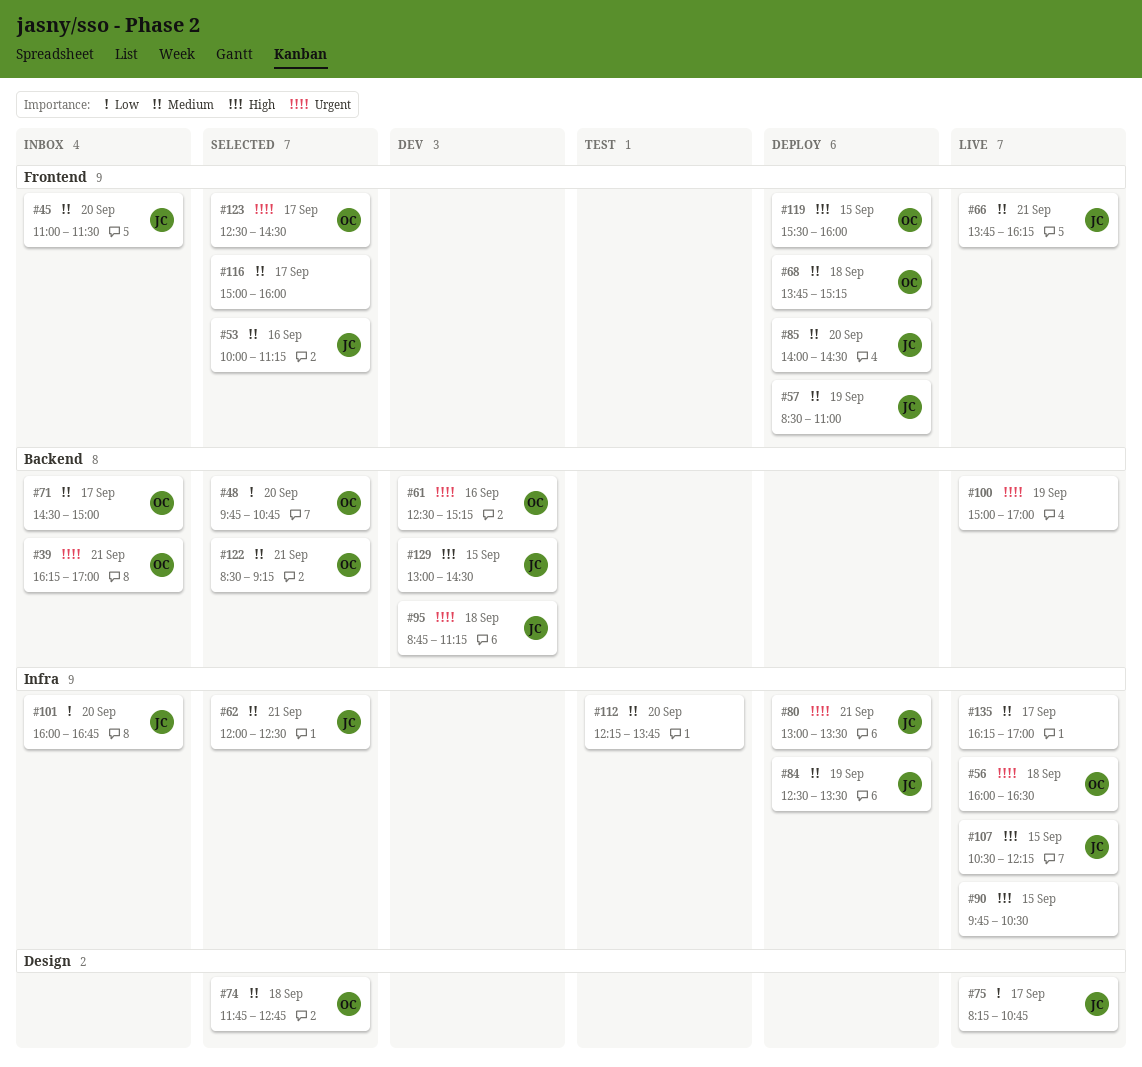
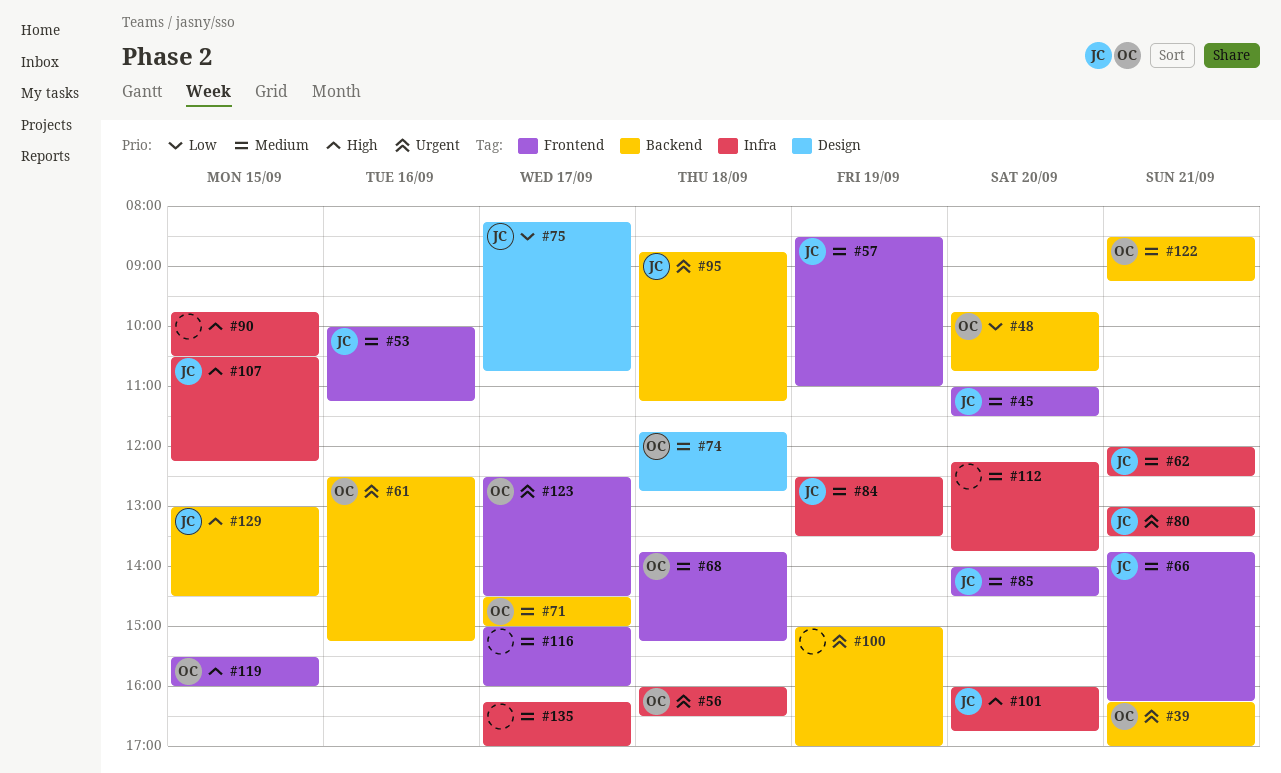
#101, priority: Low -> High

